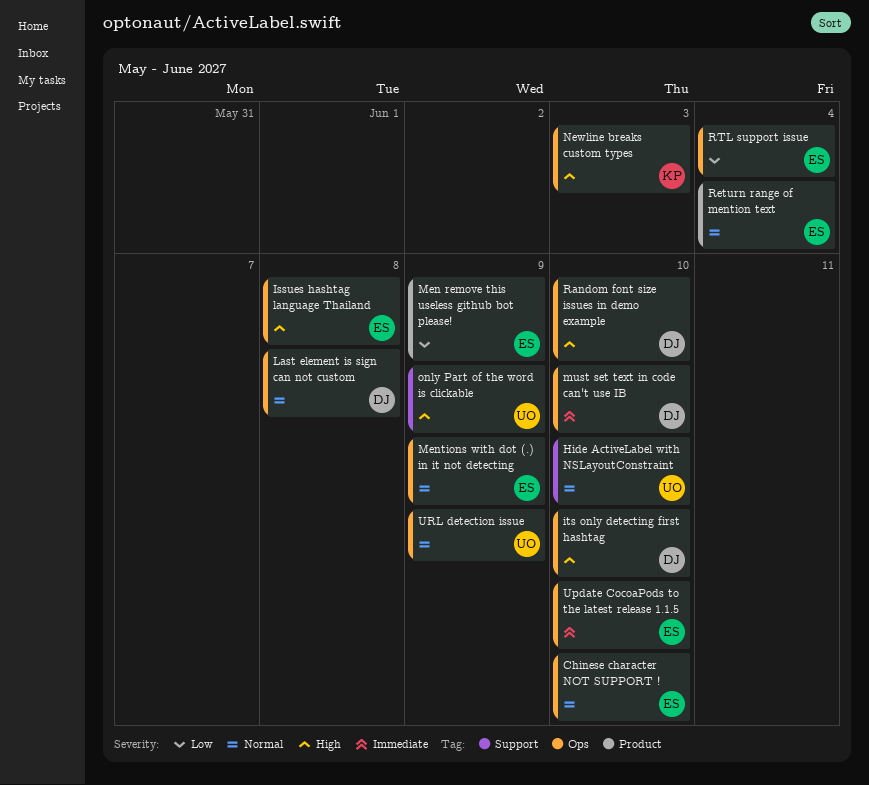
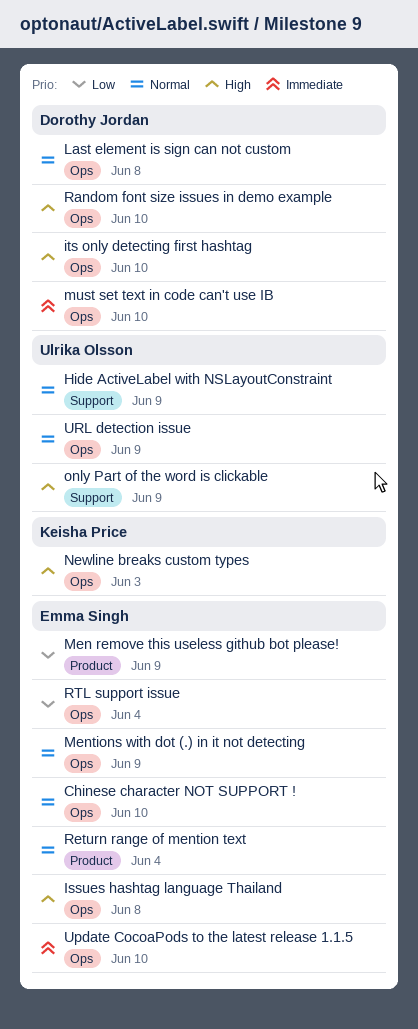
Hide ActiveLabel with NSLayoutConstraint, due: Jun 10 -> Jun 9

